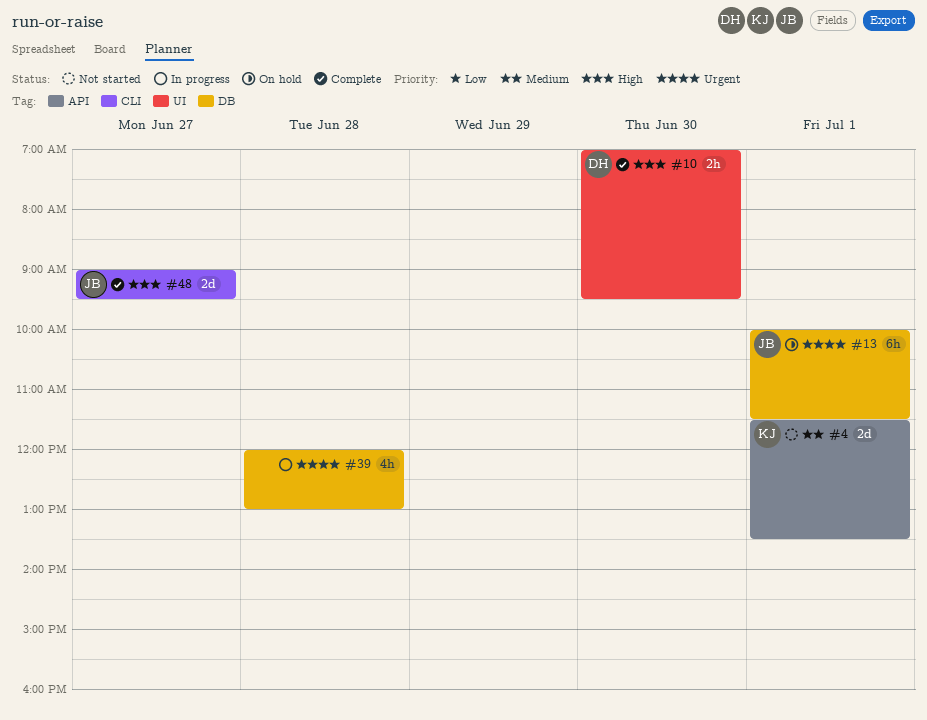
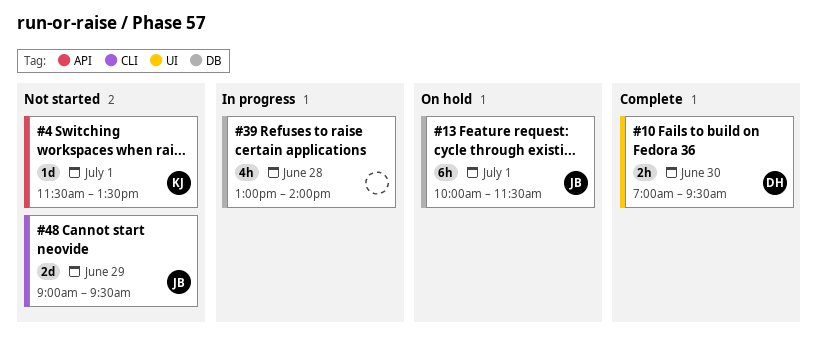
#4, estimate: 2d -> 1d
#39, begins: 12:00 -> 13:00
#39, ends: 13:00 -> 14:00
#48, status: Complete -> Not started
#48, day: Jun 27 -> Jun 29

